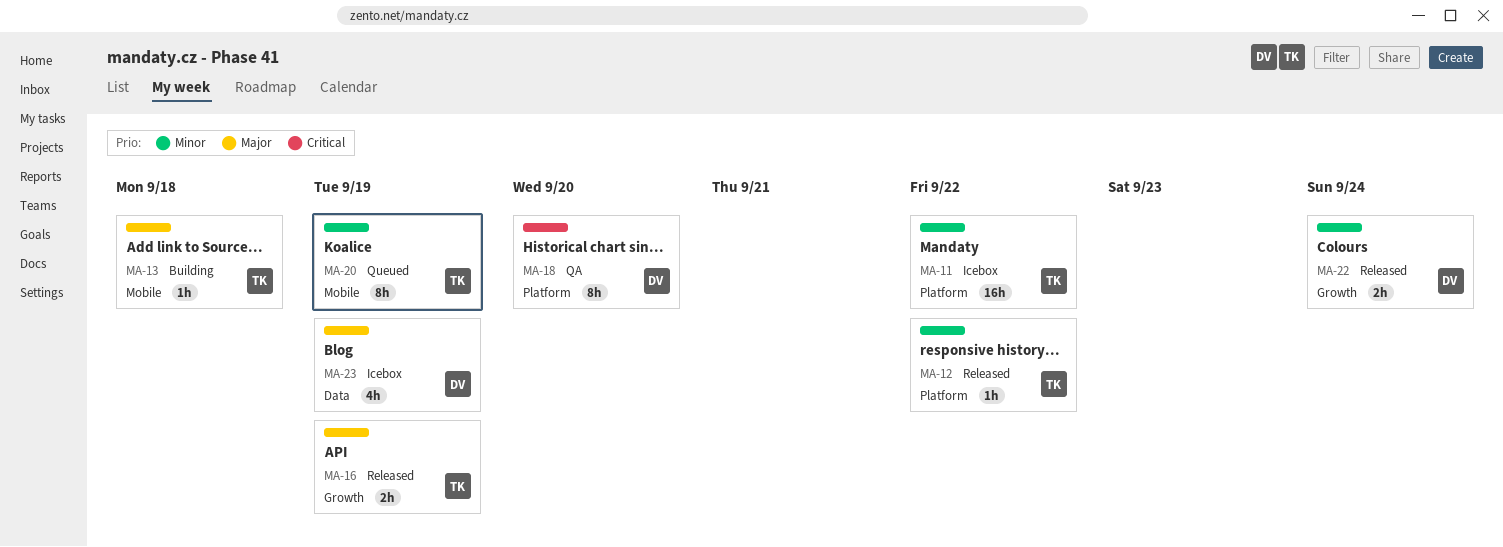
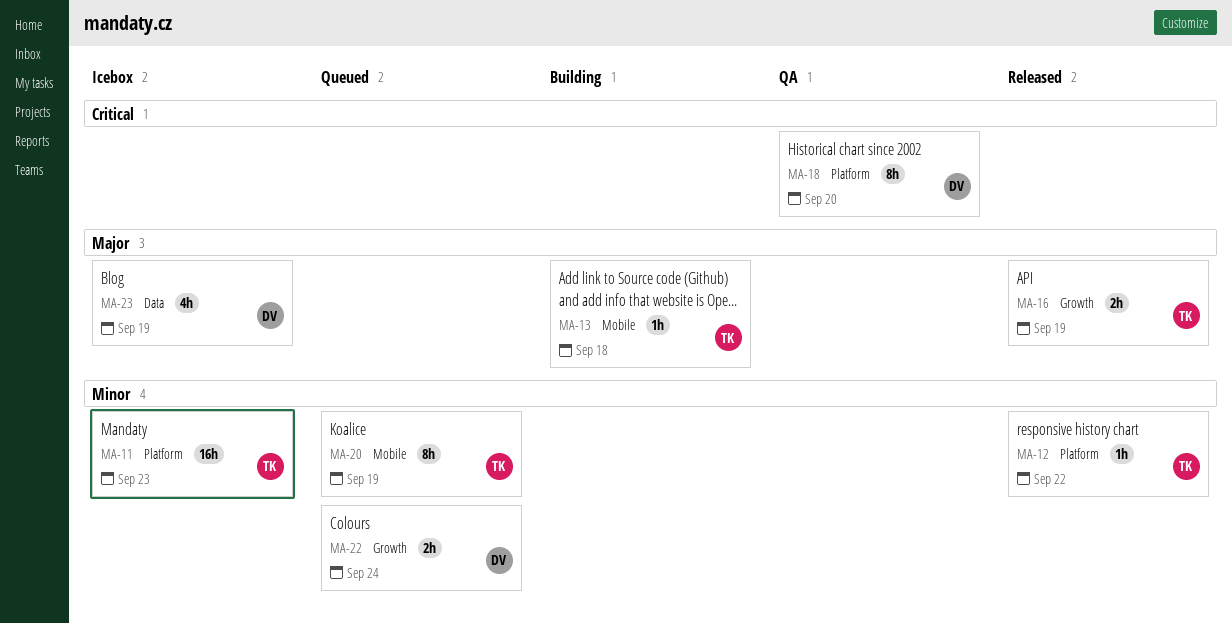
MA-11, due: Sep 22 -> Sep 23
MA-22, status: Released -> Queued

